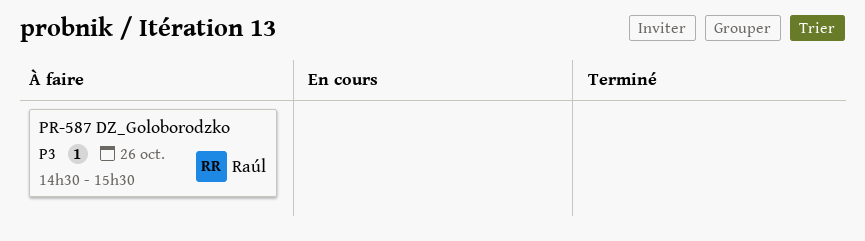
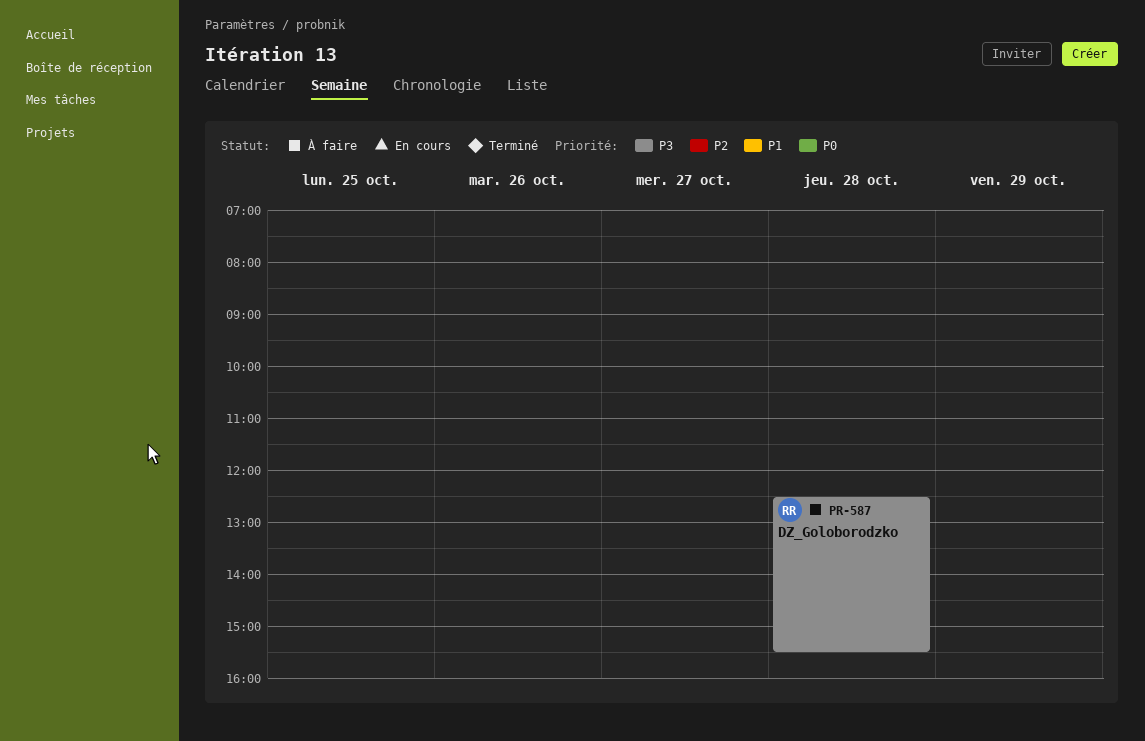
PR-587, day: Oct 26 -> Oct 28
PR-587, begins: 14:30 -> 12:30

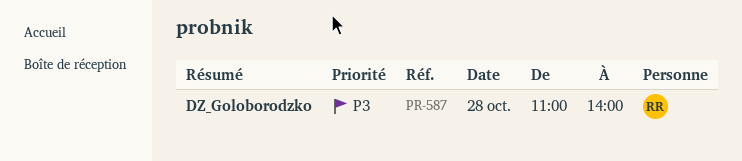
PR-587, begins: 12:30 -> 11:00
PR-587, ends: 15:30 -> 14:00

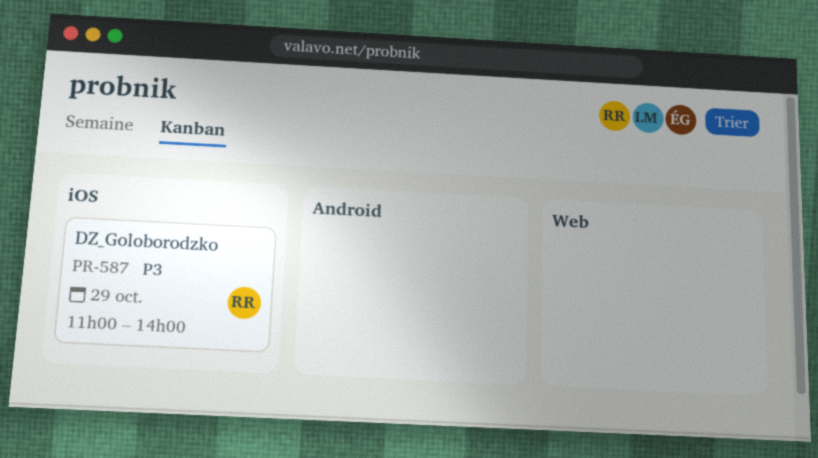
PR-587, day: Oct 28 -> Oct 29

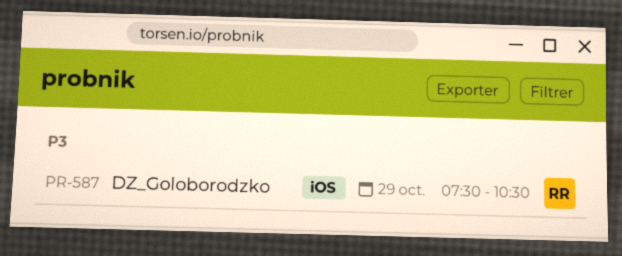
PR-587, begins: 11:00 -> 07:30
PR-587, ends: 14:00 -> 10:30

